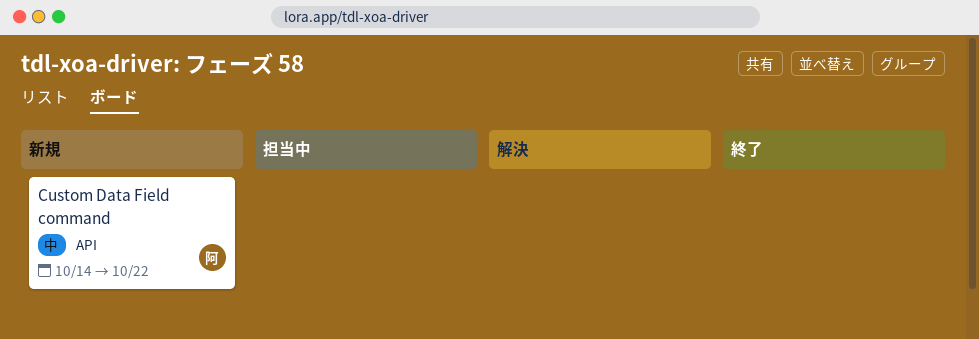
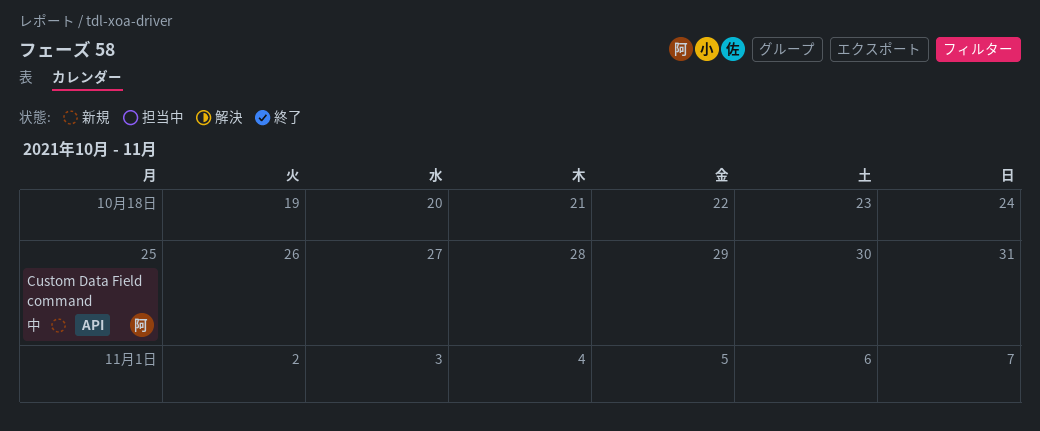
Custom Data Field command, due: Oct 22 -> Oct 25

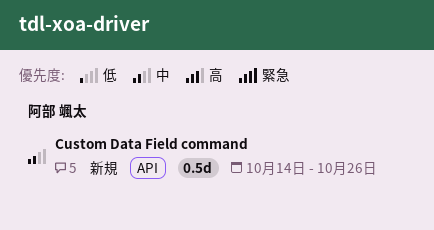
Custom Data Field command, due: Oct 25 -> Oct 26

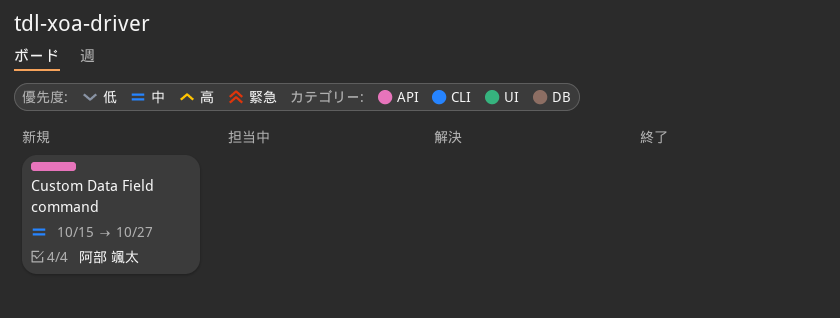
Custom Data Field command, start: Oct 14 -> Oct 15
Custom Data Field command, due: Oct 26 -> Oct 27

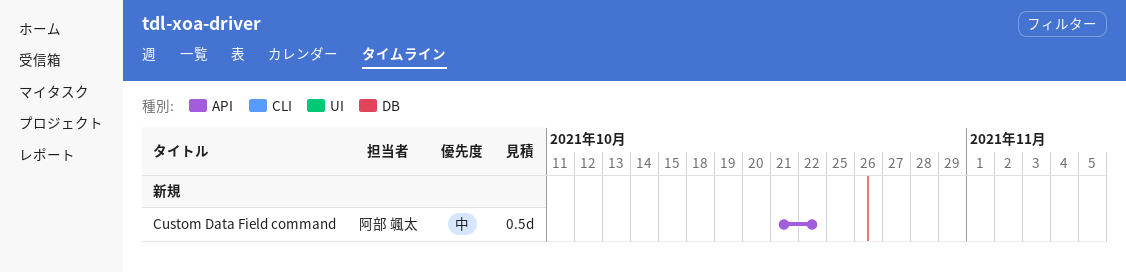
Custom Data Field command, start: Oct 15 -> Oct 21
Custom Data Field command, due: Oct 27 -> Oct 22

